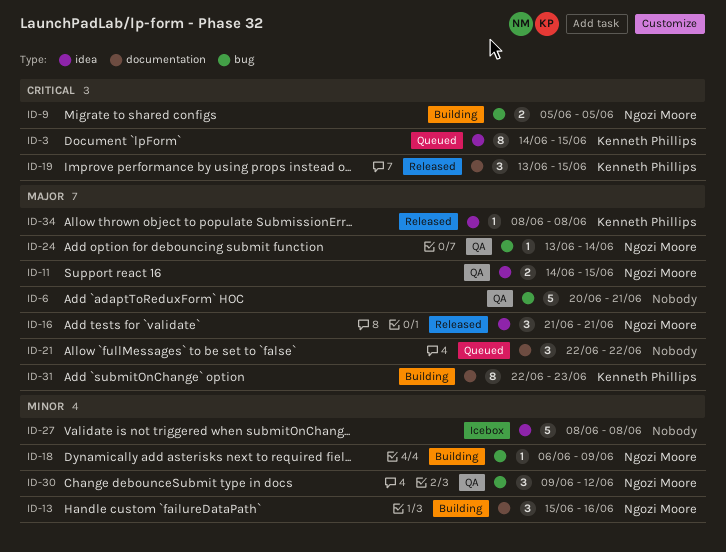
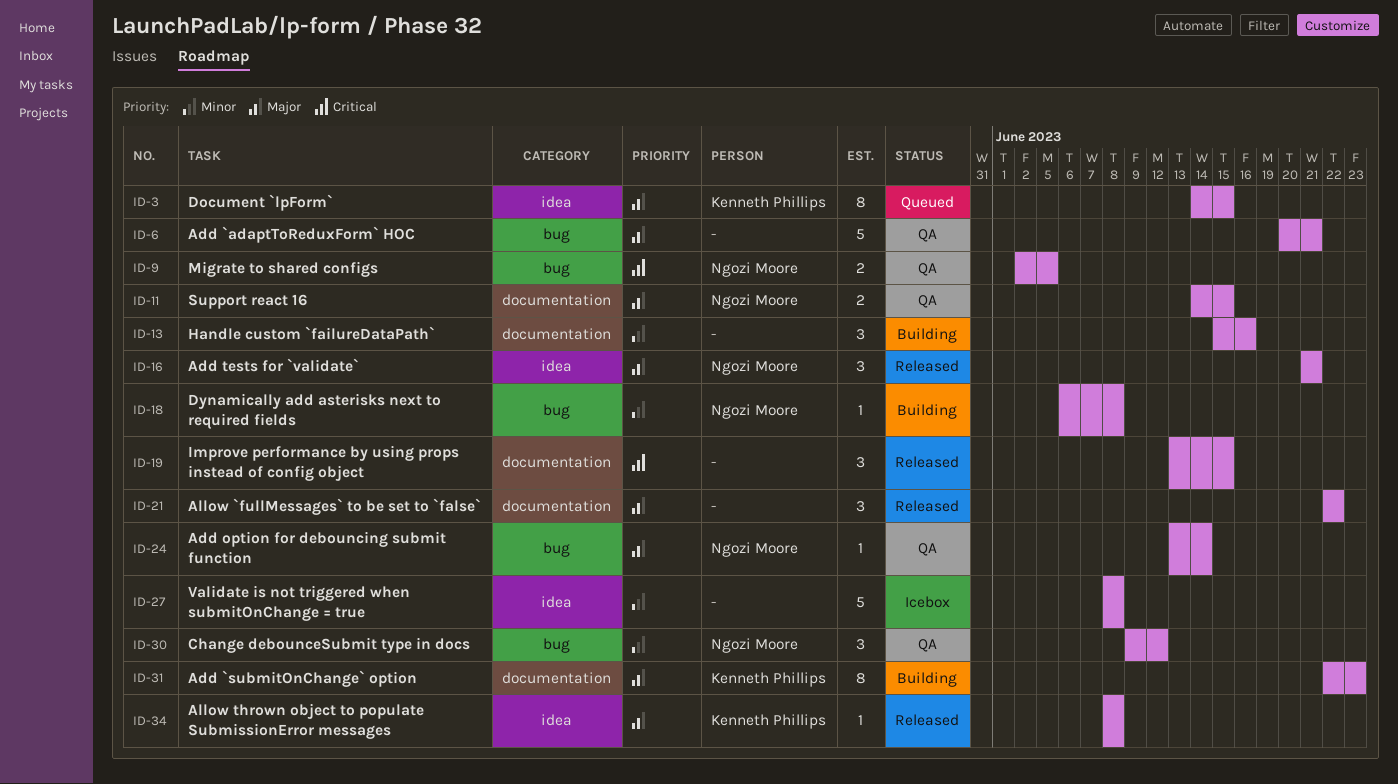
ID-3, priority: Critical -> Major
ID-9, status: Building -> QA
ID-9, start: Jun 5 -> Jun 2
ID-11, label: idea -> documentation
ID-13, owner: Ngozi Moore -> none
ID-18, due: Jun 9 -> Jun 8
ID-19, owner: Kenneth Phillips -> none
ID-21, status: Queued -> Released

